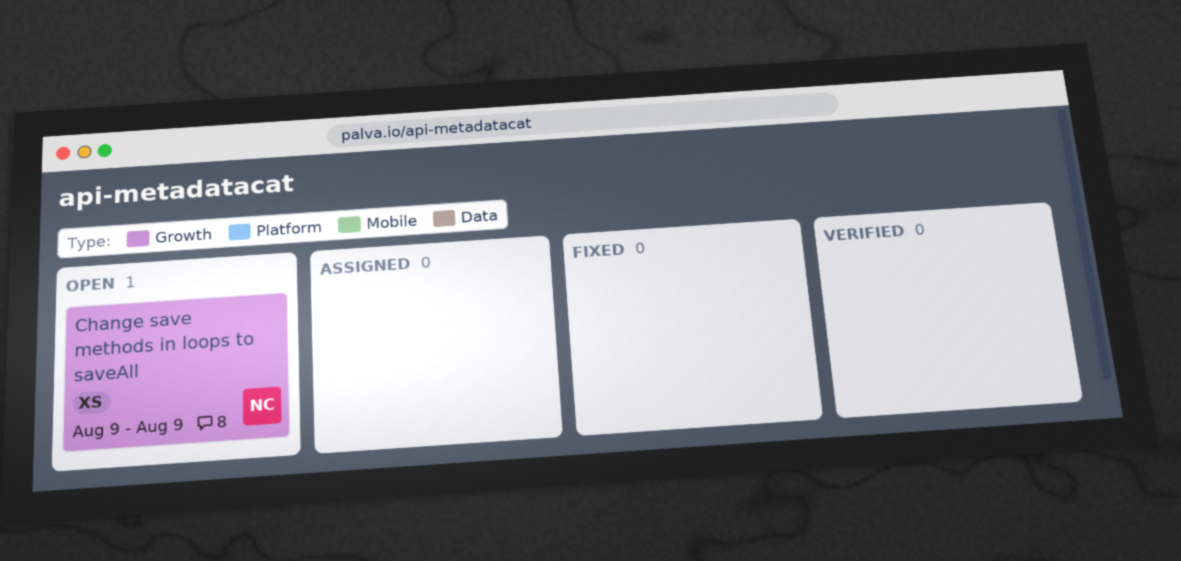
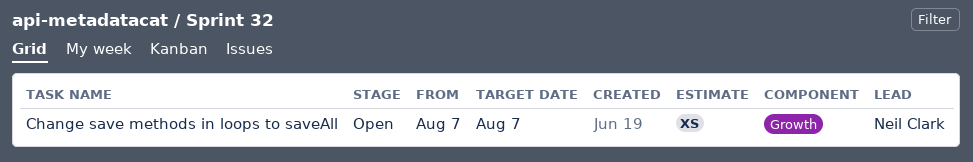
Change save methods in loops to saveAll, start: Aug 9 -> Aug 7
Change save methods in loops to saveAll, due: Aug 9 -> Aug 7

